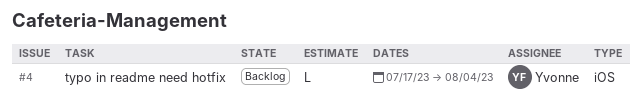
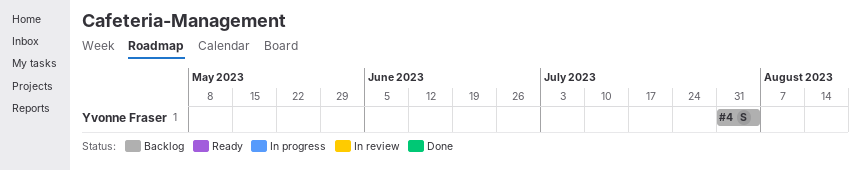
#4, estimate: L -> S
#4, start: Jul 17 -> Jul 31

